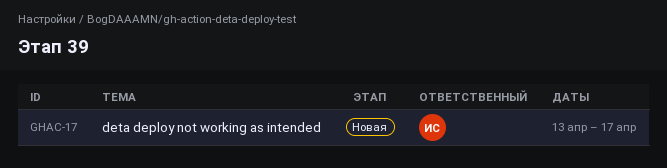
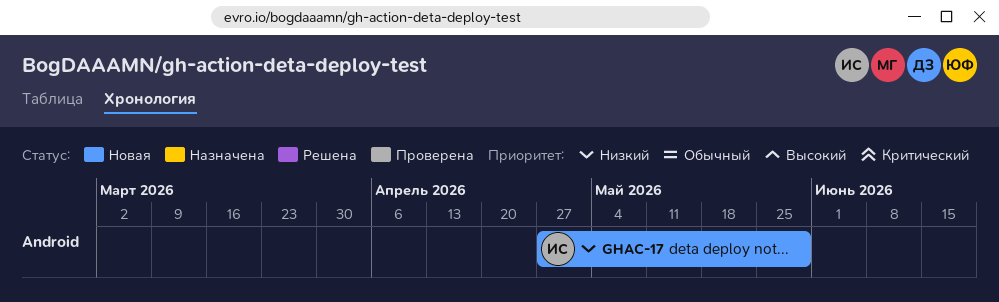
GHAC-17, start: Apr 13 -> Apr 27
GHAC-17, due: Apr 17 -> May 29

